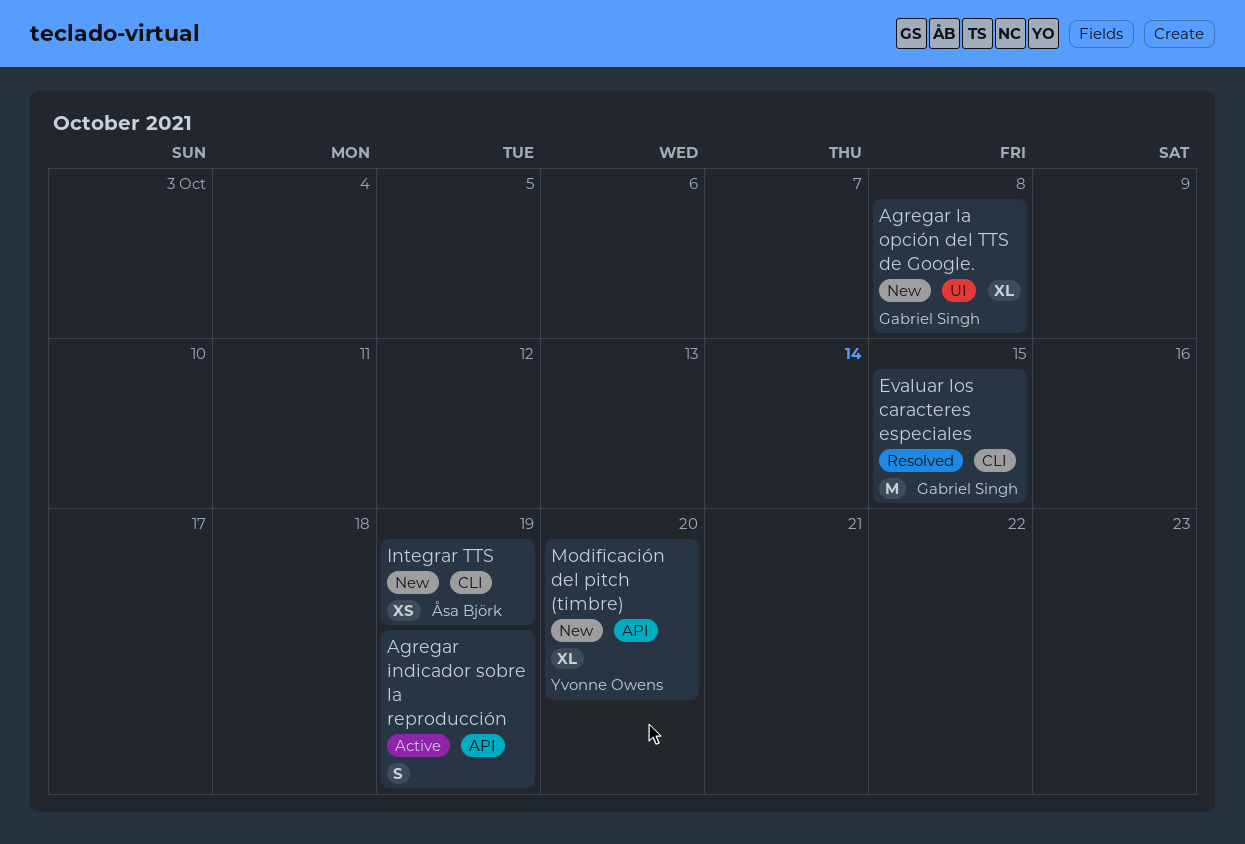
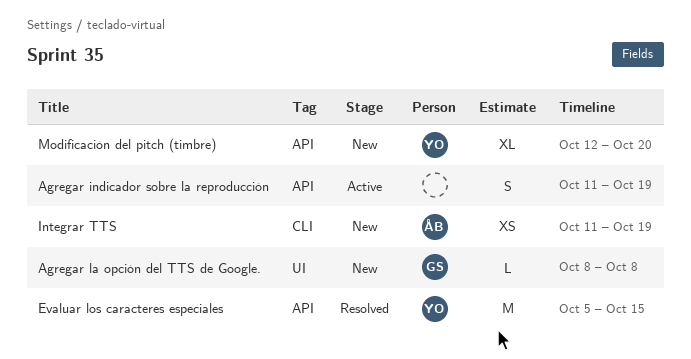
Agregar la opción del TTS de Google., estimate: XL -> L
Evaluar los caracteres especiales, owner: Gabriel Singh -> Yvonne Owens
Evaluar los caracteres especiales, label: CLI -> API

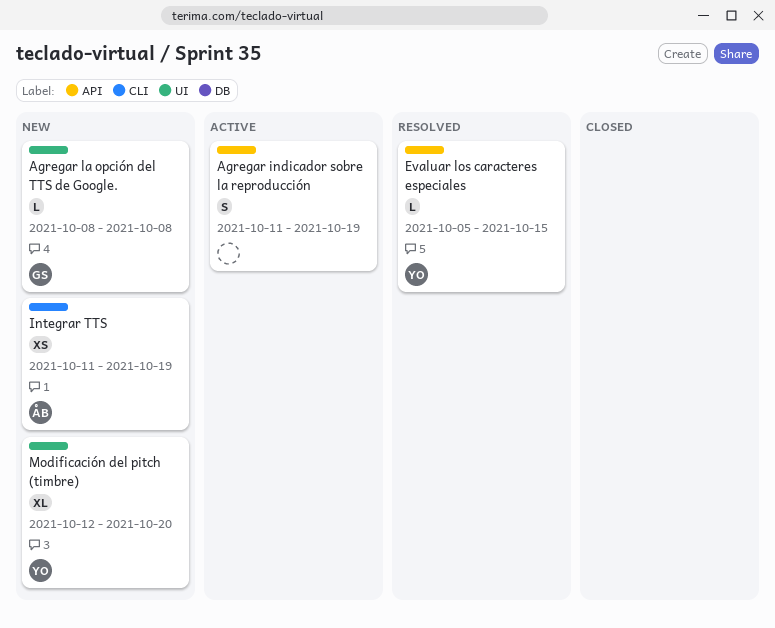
Evaluar los caracteres especiales, estimate: M -> L
Modificación del pitch (timbre), label: API -> UI

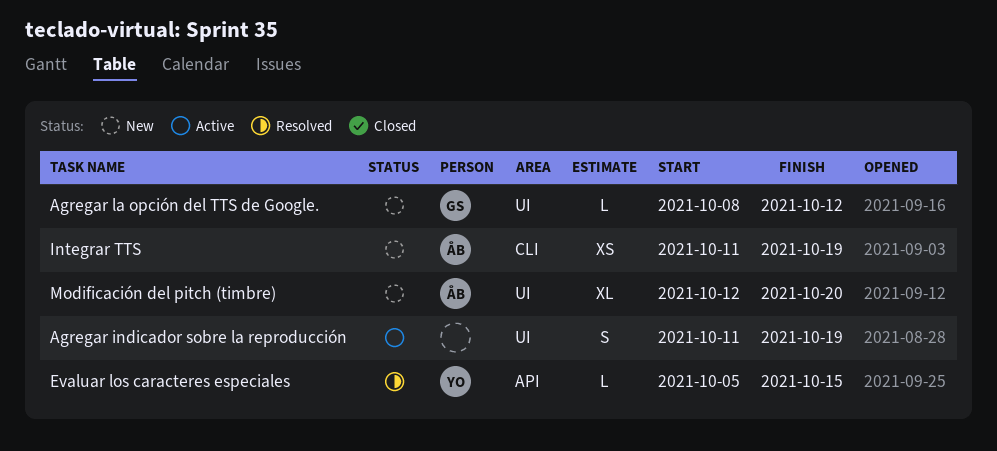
Agregar indicador sobre la reproducción, label: API -> UI
Agregar la opción del TTS de Google., due: Oct 8 -> Oct 12
Modificación del pitch (timbre), owner: YO -> ÅB

